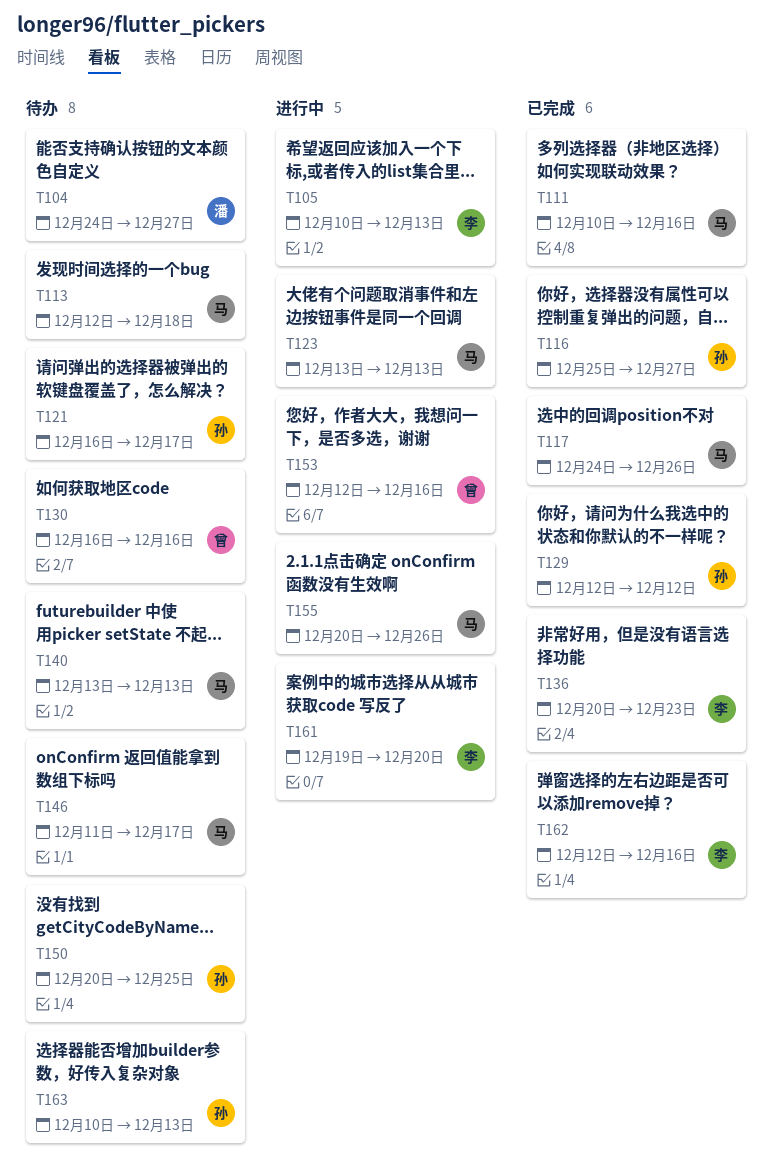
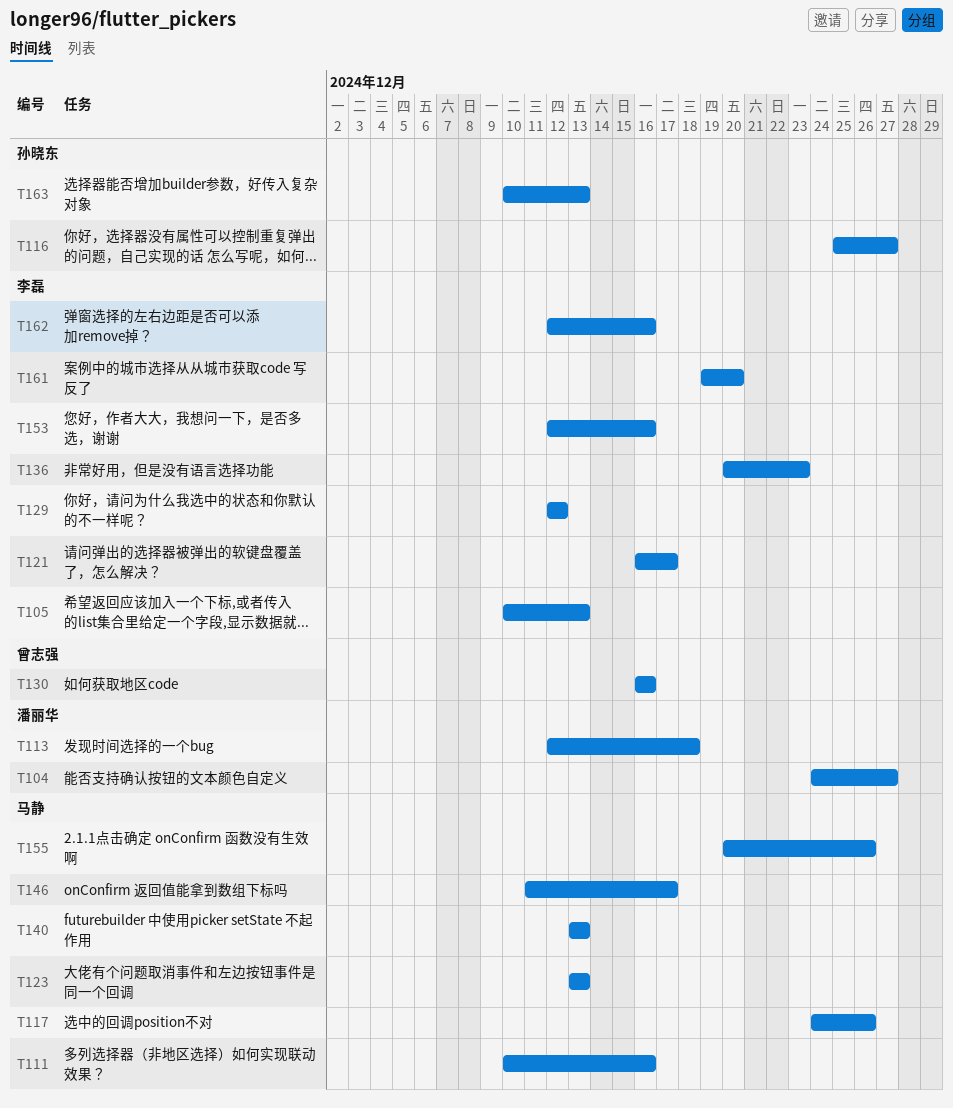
T113, owner: 马静 -> 潘丽华
T121, owner: 孙晓东 -> 李磊
T129, owner: 孙晓东 -> 李磊
T150: present -> none
T153, owner: 曾志强 -> 李磊

